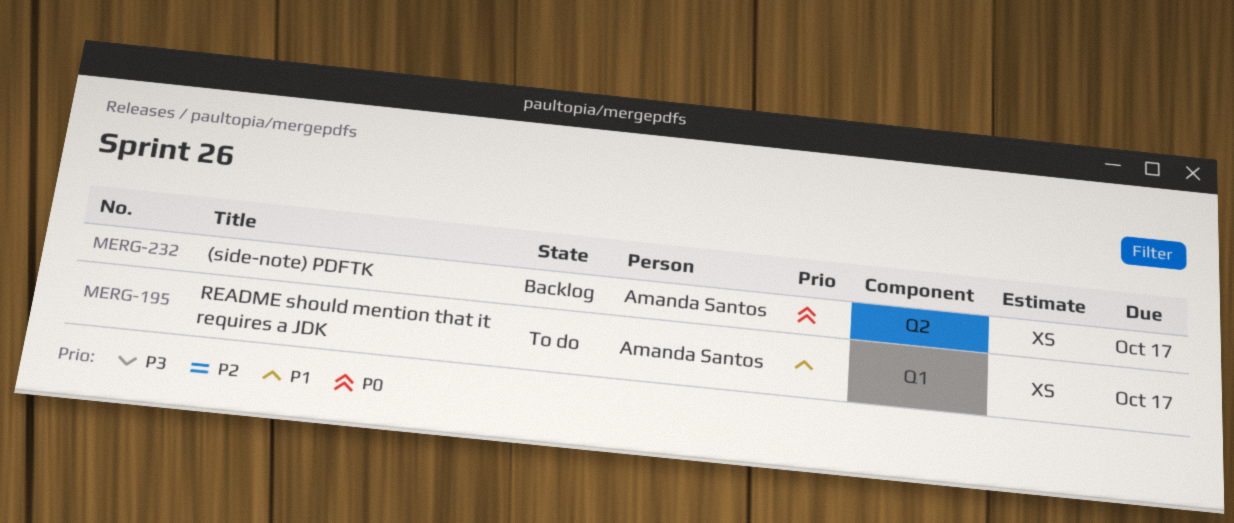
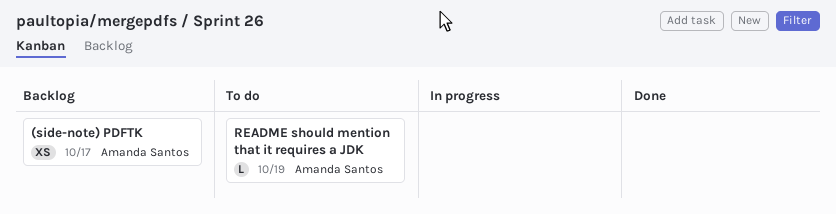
README should mention that it requires a JDK, estimate: XS -> L
README should mention that it requires a JDK, due: Oct 17 -> Oct 19

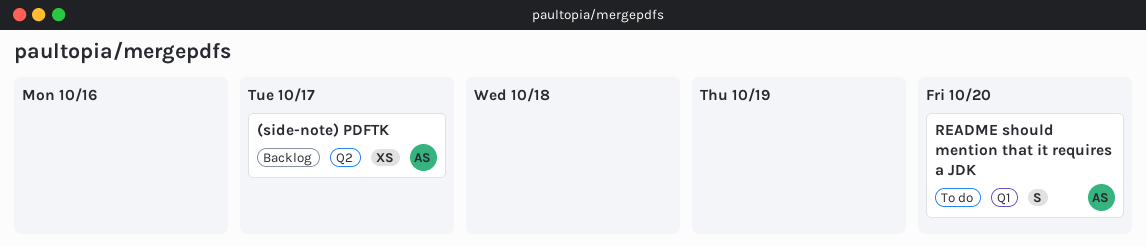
README should mention that it requires a JDK, estimate: L -> S
README should mention that it requires a JDK, due: Oct 19 -> Oct 20

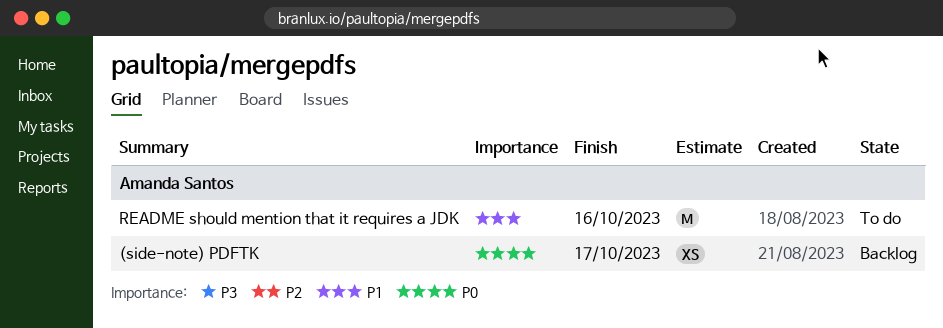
README should mention that it requires a JDK, estimate: S -> M
README should mention that it requires a JDK, due: Oct 20 -> Oct 16

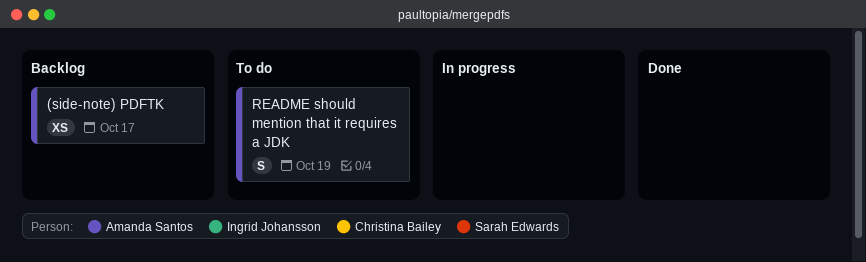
README should mention that it requires a JDK, estimate: M -> S
README should mention that it requires a JDK, due: Oct 16 -> Oct 19

